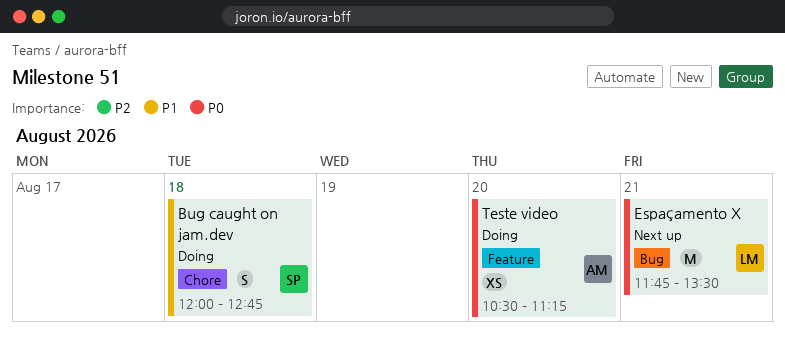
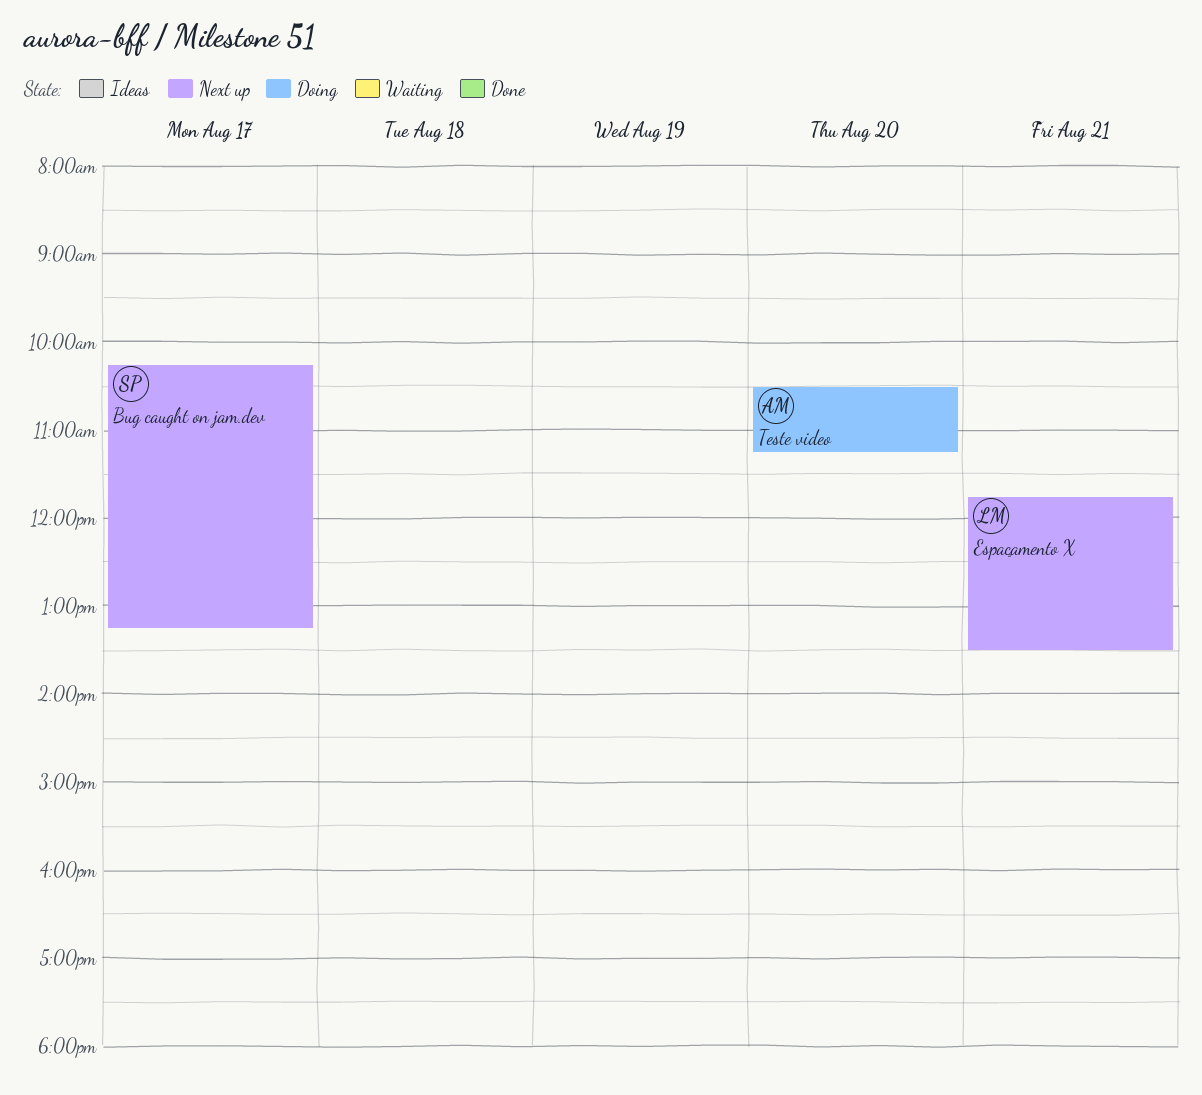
Bug caught on jam.dev, status: Doing -> Next up
Bug caught on jam.dev, day: Aug 18 -> Aug 17
Bug caught on jam.dev, begins: 12:00 -> 10:15
Bug caught on jam.dev, ends: 12:45 -> 13:15

